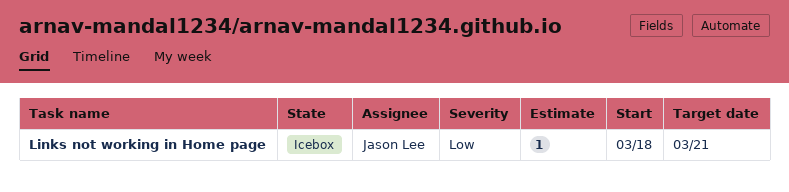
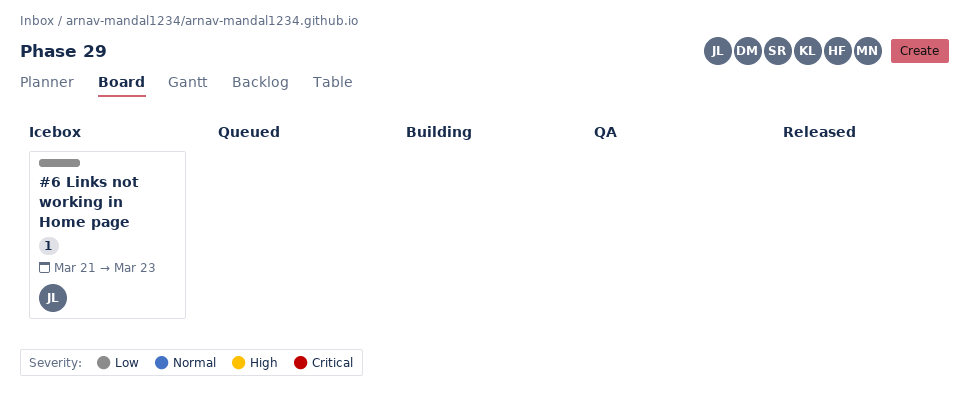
Links not working in Home page, start: Mar 18 -> Mar 21
Links not working in Home page, due: Mar 21 -> Mar 23

